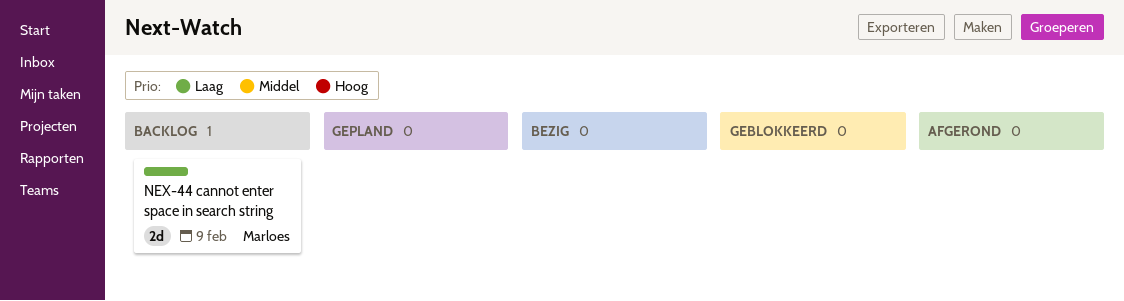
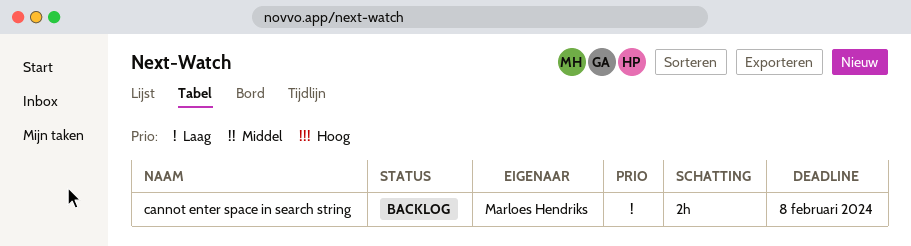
cannot enter space in search string, estimate: 2d -> 2h
cannot enter space in search string, due: Feb 9 -> Feb 8

